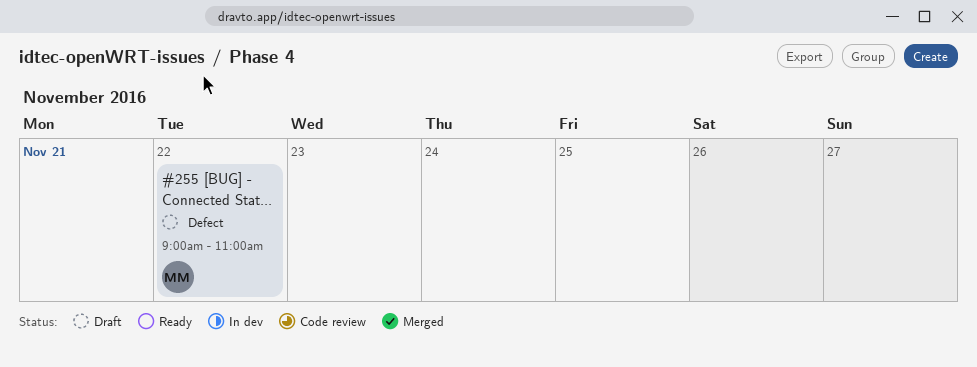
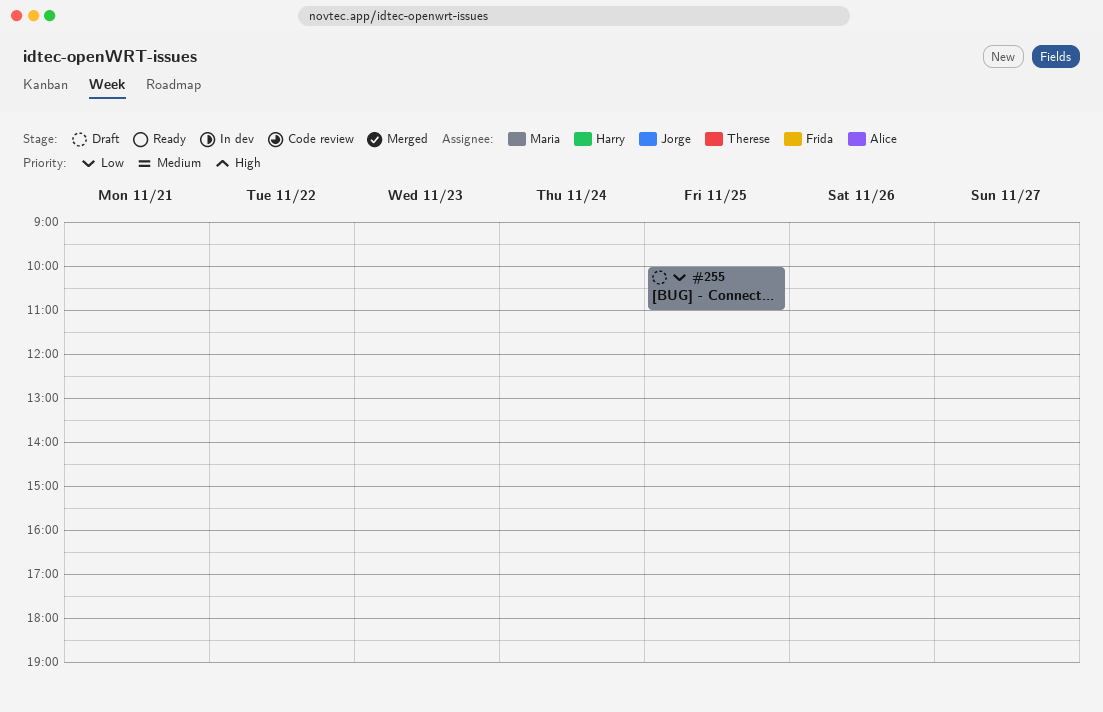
#255, day: Nov 22 -> Nov 25
#255, begins: 09:00 -> 10:00

